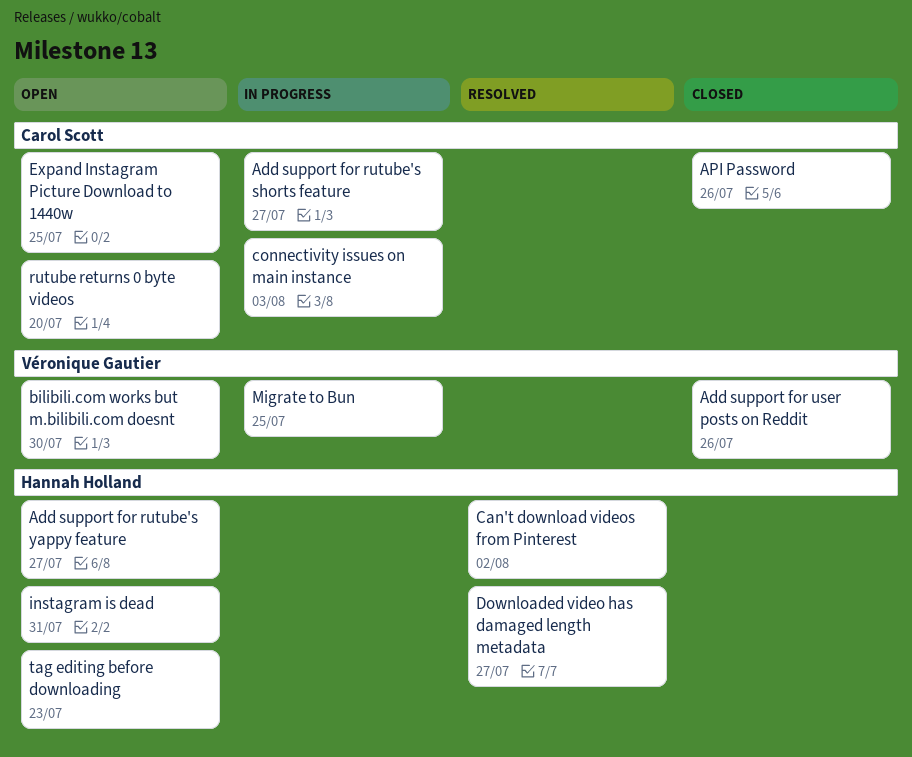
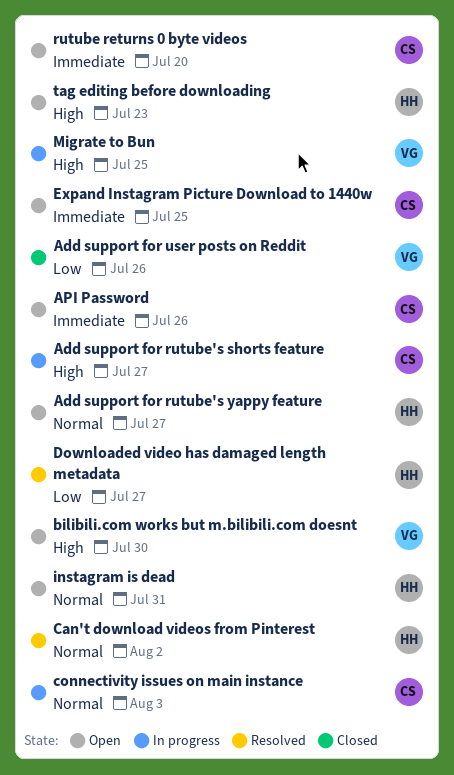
API Password, status: Closed -> Open

